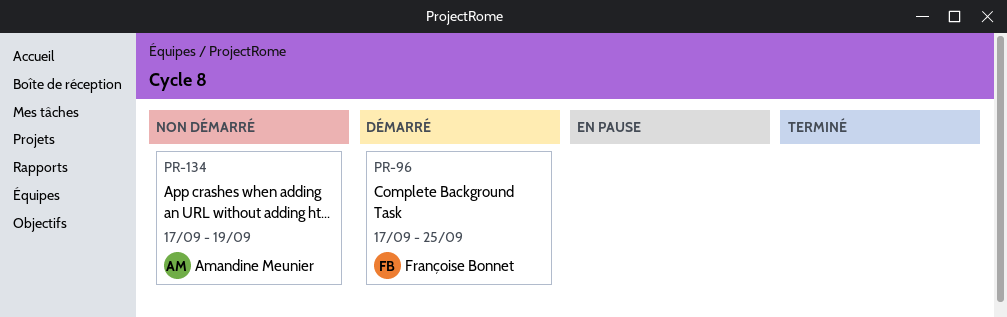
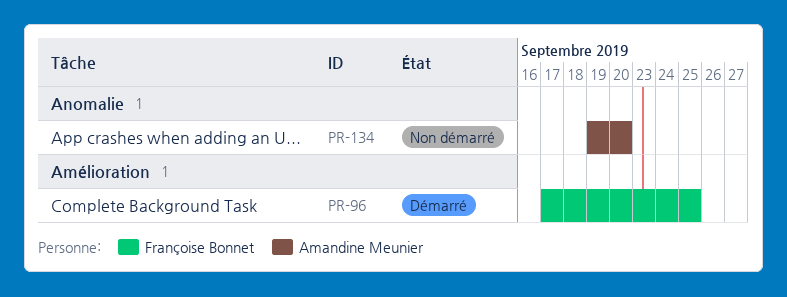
PR-134, start: Sep 17 -> Sep 19
PR-134, due: Sep 19 -> Sep 20

